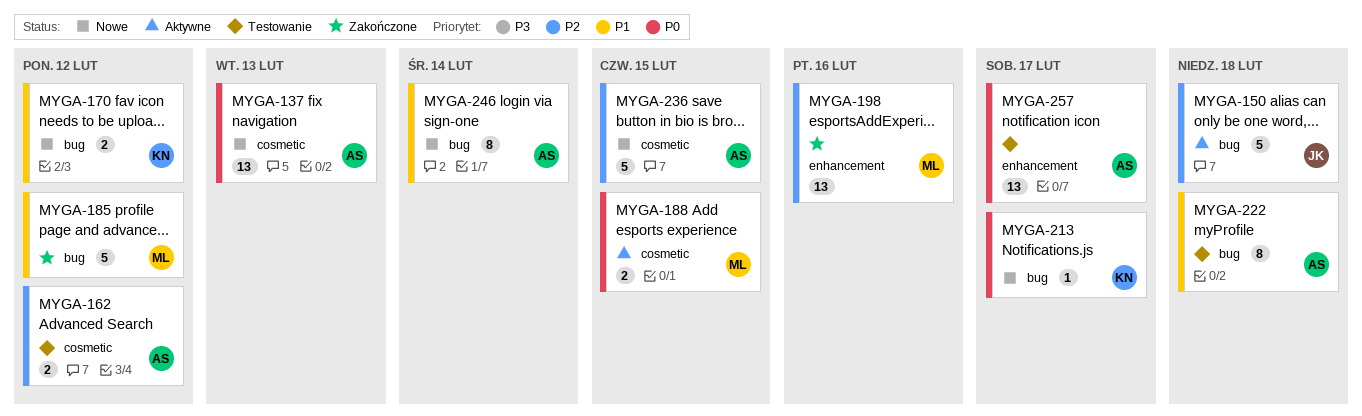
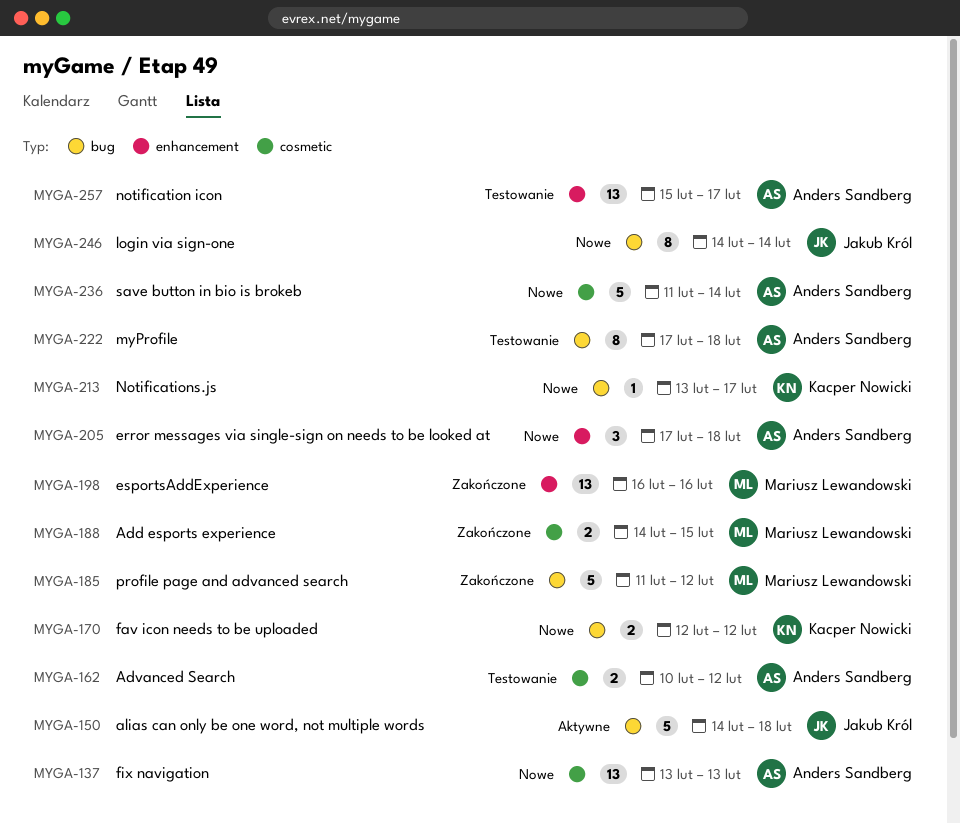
MYGA-188, status: Aktywne -> Zakończone
MYGA-205: none -> present
MYGA-236, due: Feb 15 -> Feb 14
MYGA-246, owner: Anders Sandberg -> Jakub Król

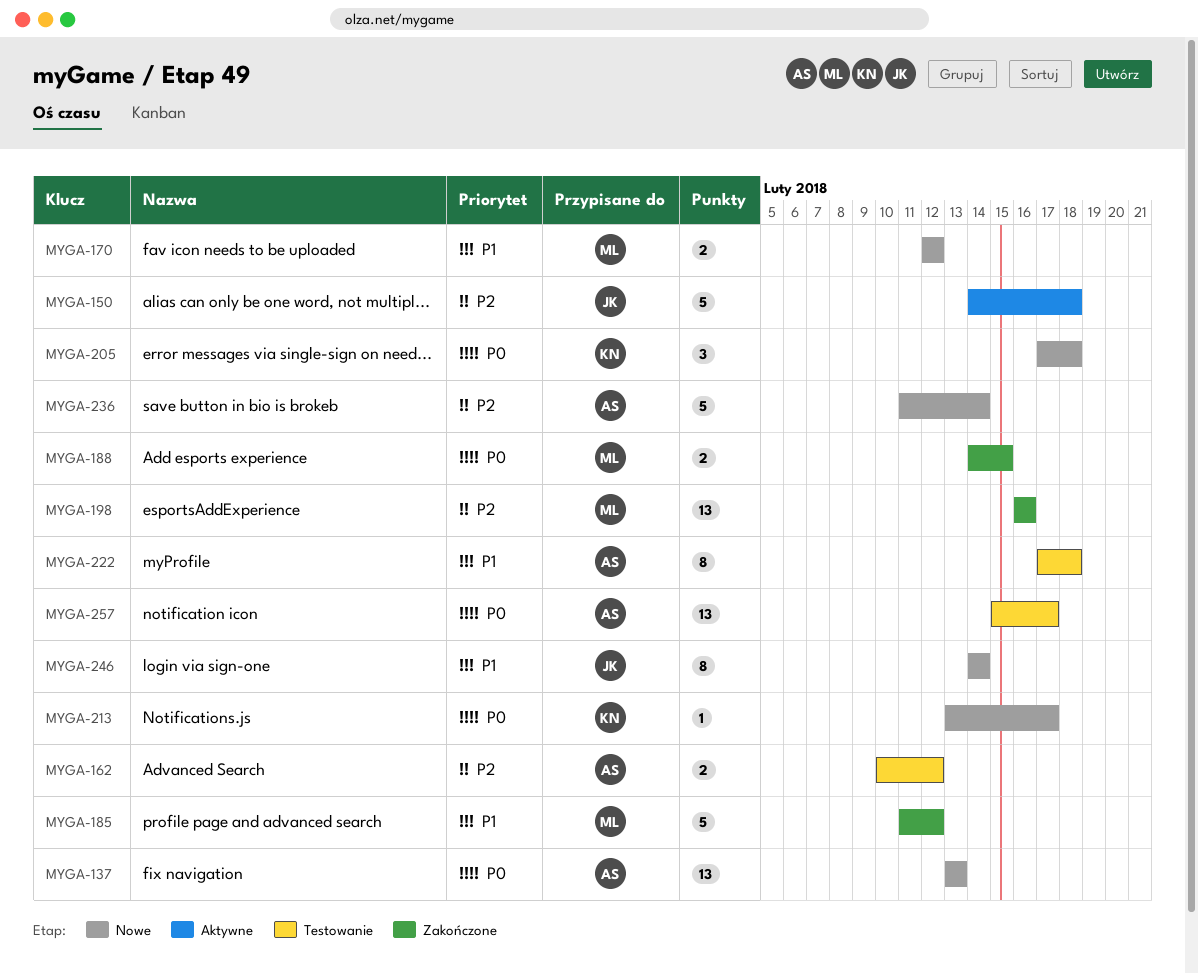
MYGA-170, owner: Kacper Nowicki -> Mariusz Lewandowski
MYGA-205, owner: Anders Sandberg -> Kacper Nowicki

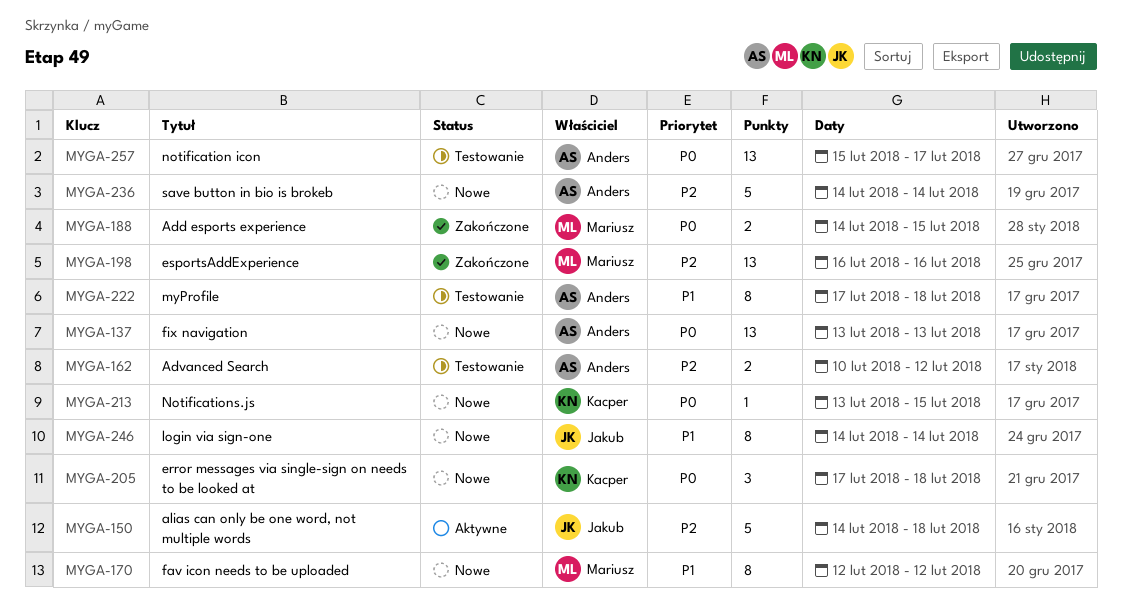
MYGA-170, estimate: 2 -> 8
MYGA-185: present -> none
MYGA-213, due: Feb 17 -> Feb 15
MYGA-236, start: Feb 11 -> Feb 14

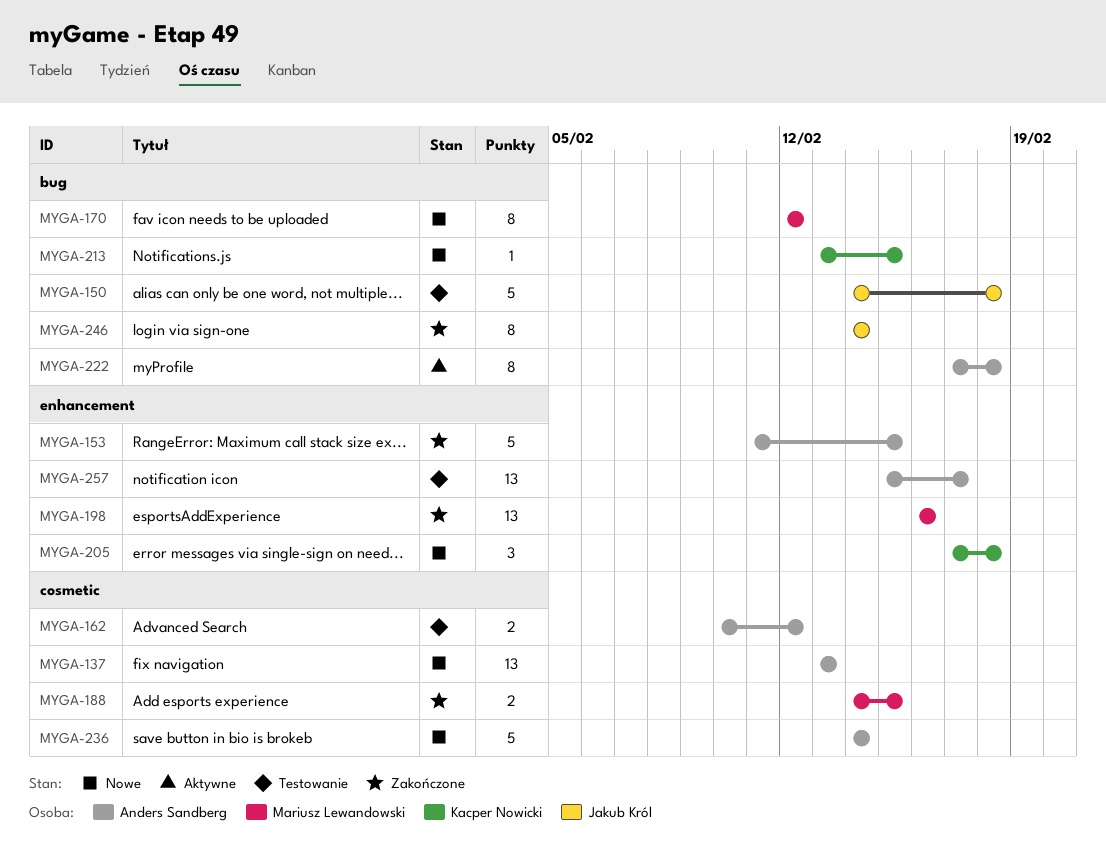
MYGA-150, status: Aktywne -> Testowanie
MYGA-153: none -> present
MYGA-222, status: Testowanie -> Aktywne
MYGA-246, status: Nowe -> Zakończone

